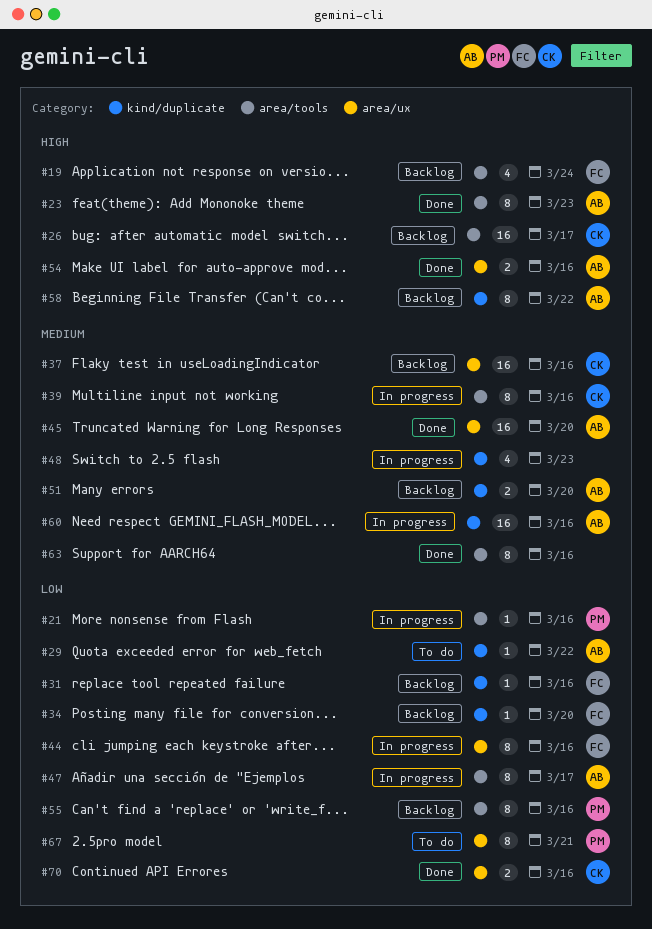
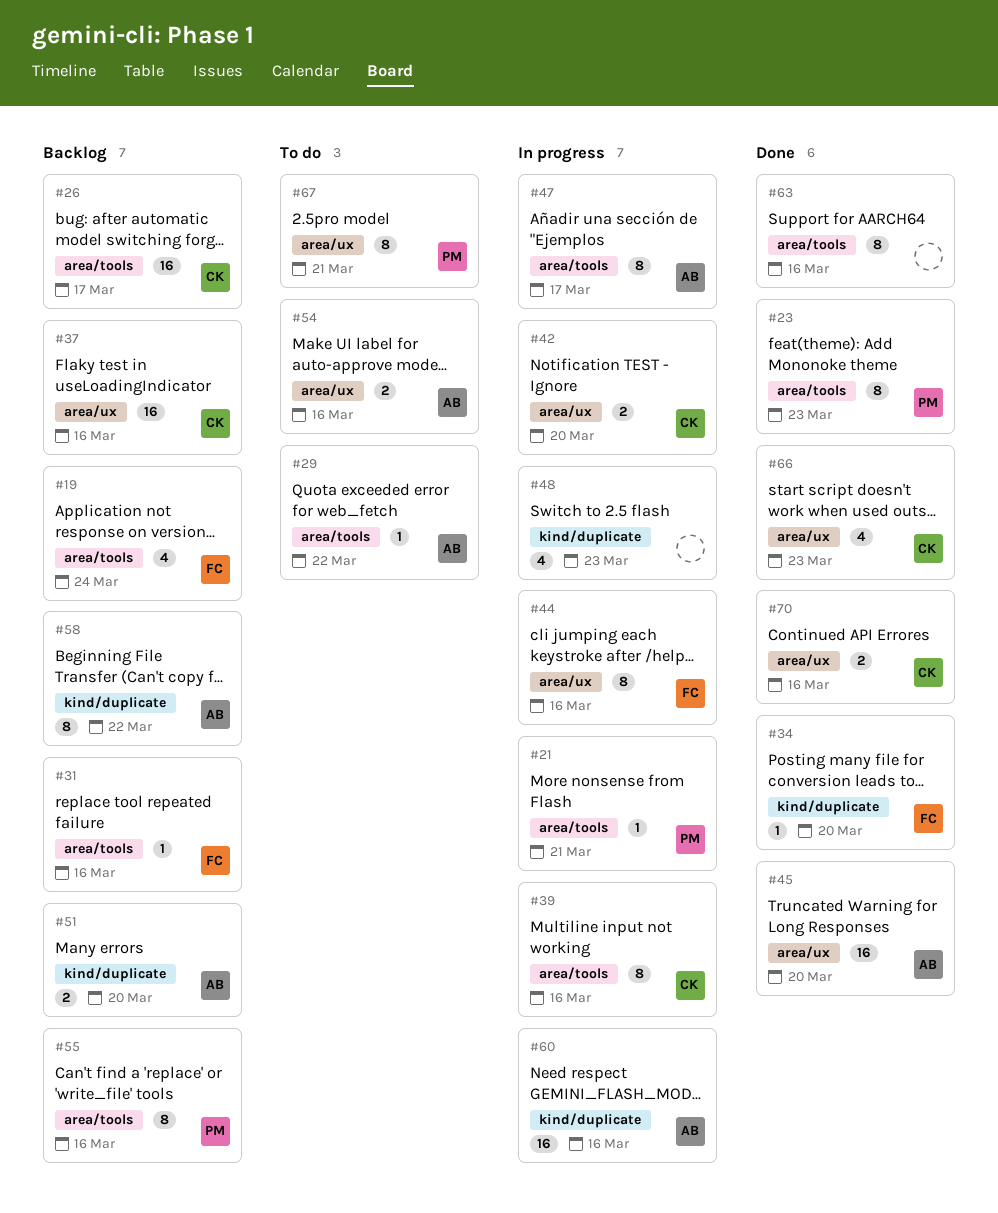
#21, due: Mar 16 -> Mar 21
#23, owner: AB -> PM
#29, label: kind/duplicate -> area/tools
#31, label: kind/duplicate -> area/tools
#34, status: Backlog -> Done
#42: none -> present
#54, status: Done -> To do
#66: none -> present

